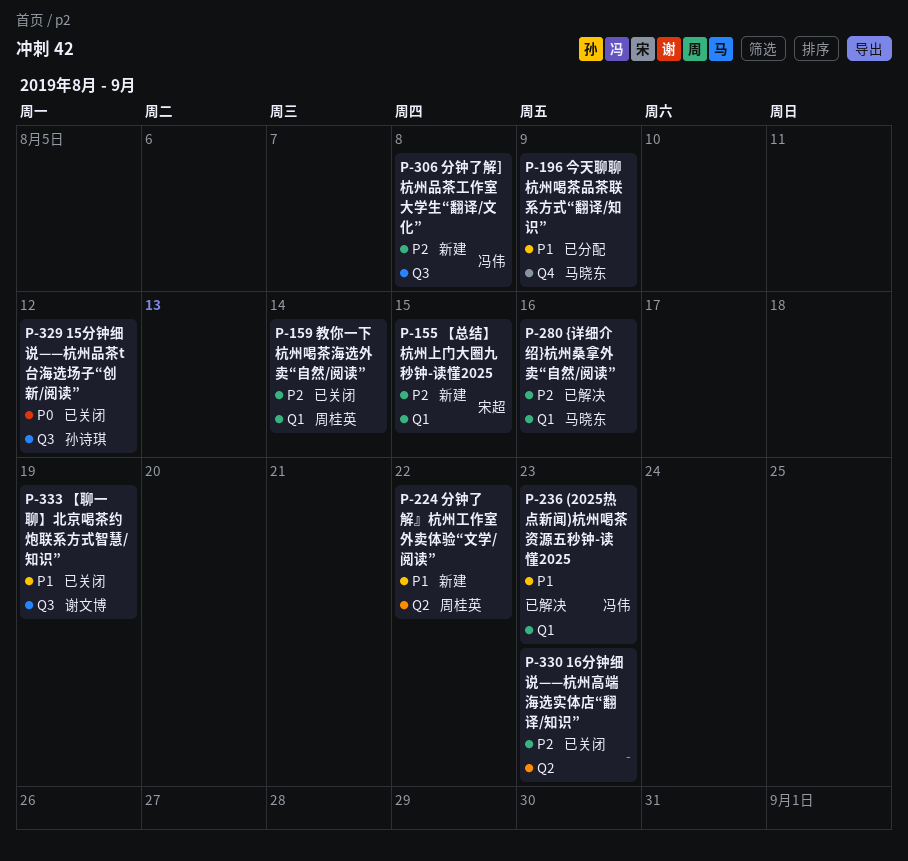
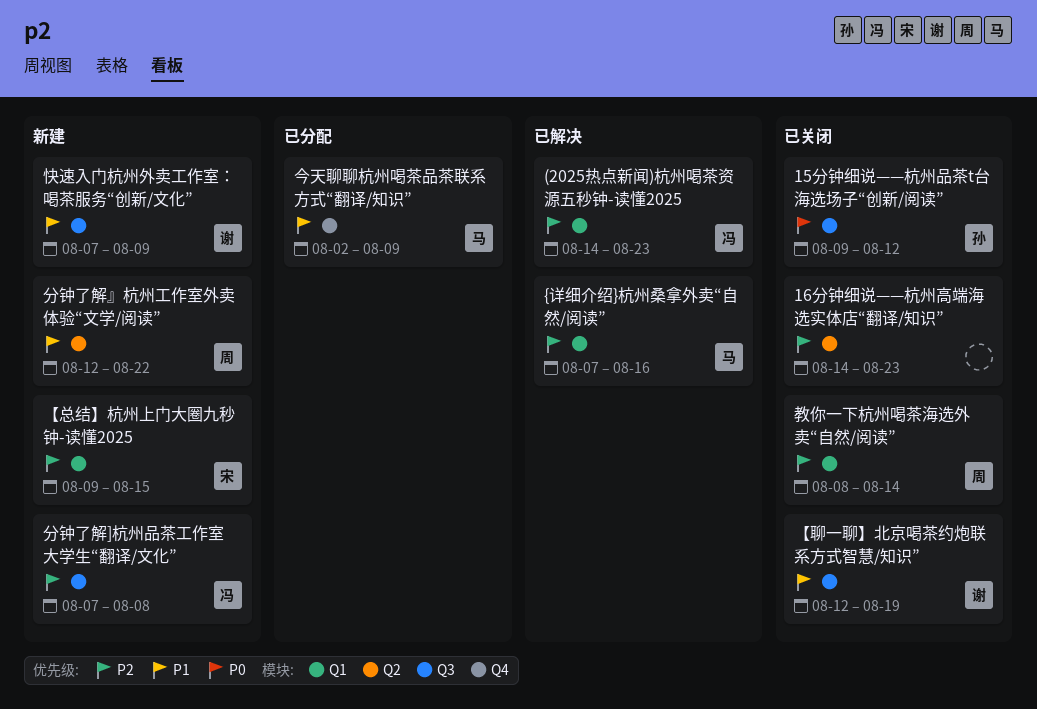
(2025热点新闻)杭州喝茶资源五秒钟-读懂2025, priority: P1 -> P2
快速入门杭州外卖工作室：喝茶服务“创新/文化”: none -> present

